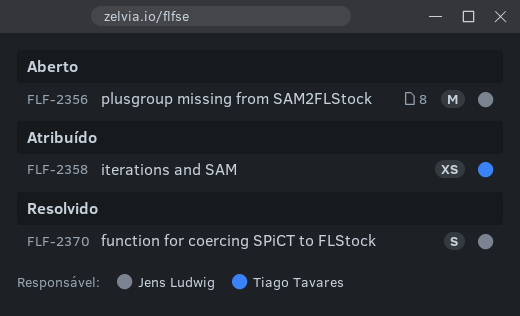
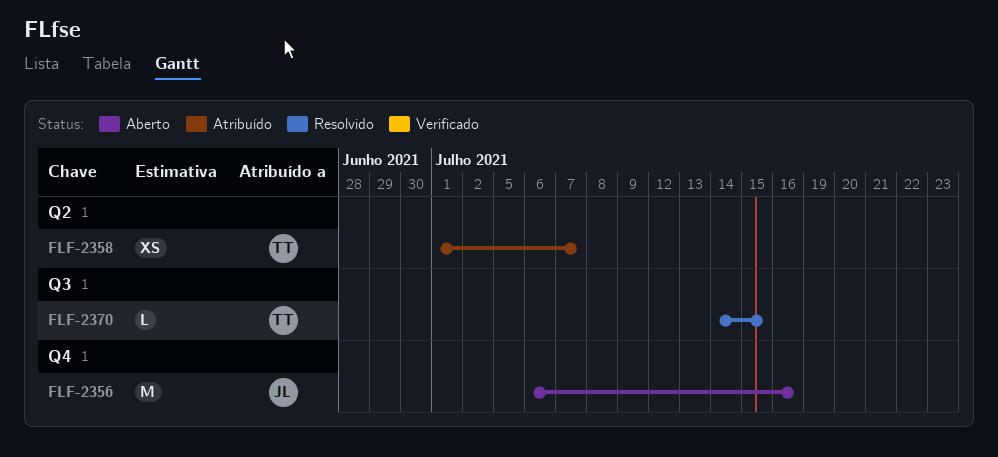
FLF-2370, owner: Jens Ludwig -> Tiago Tavares
FLF-2370, estimate: S -> L

